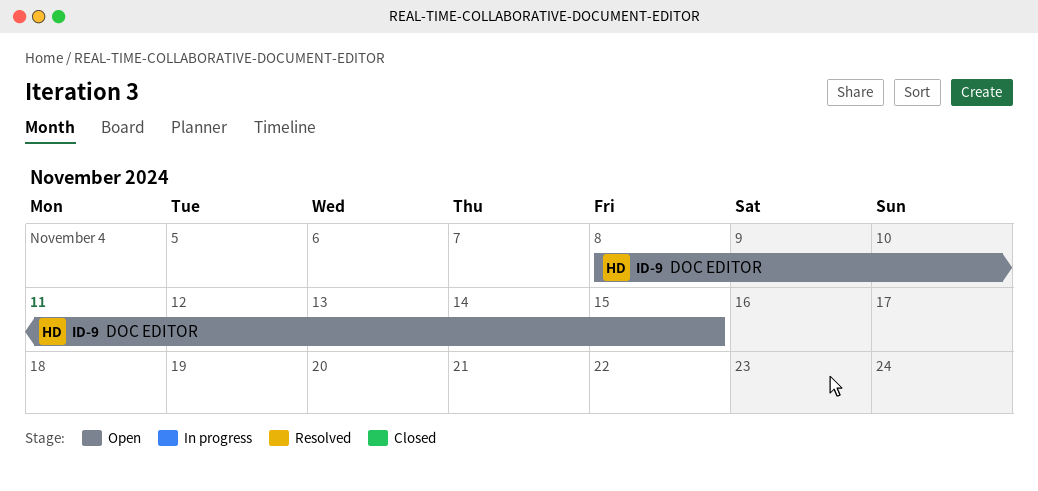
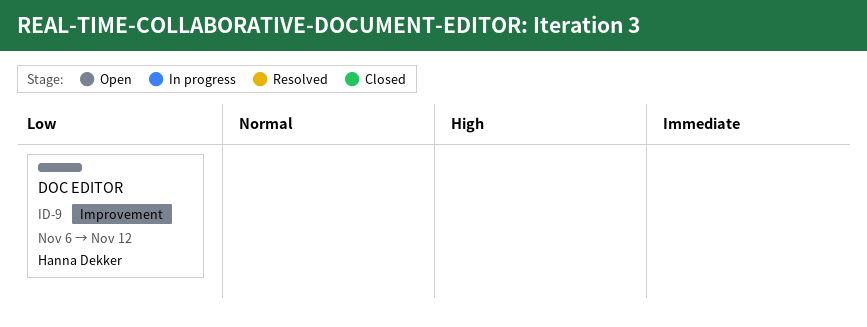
ID-9, start: Nov 8 -> Nov 6
ID-9, due: Nov 15 -> Nov 12

